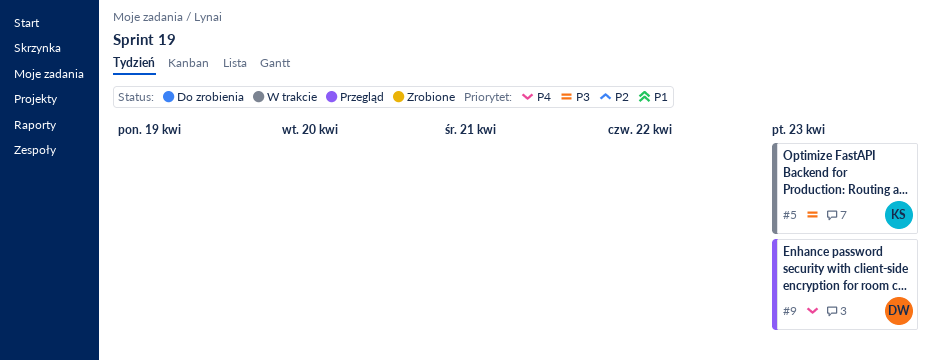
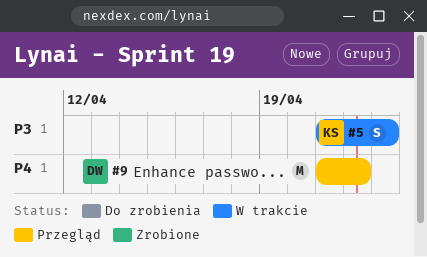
#9, due: Apr 23 -> Apr 22

